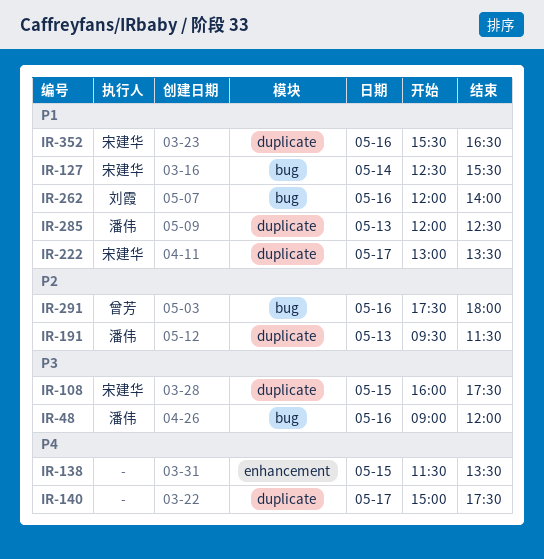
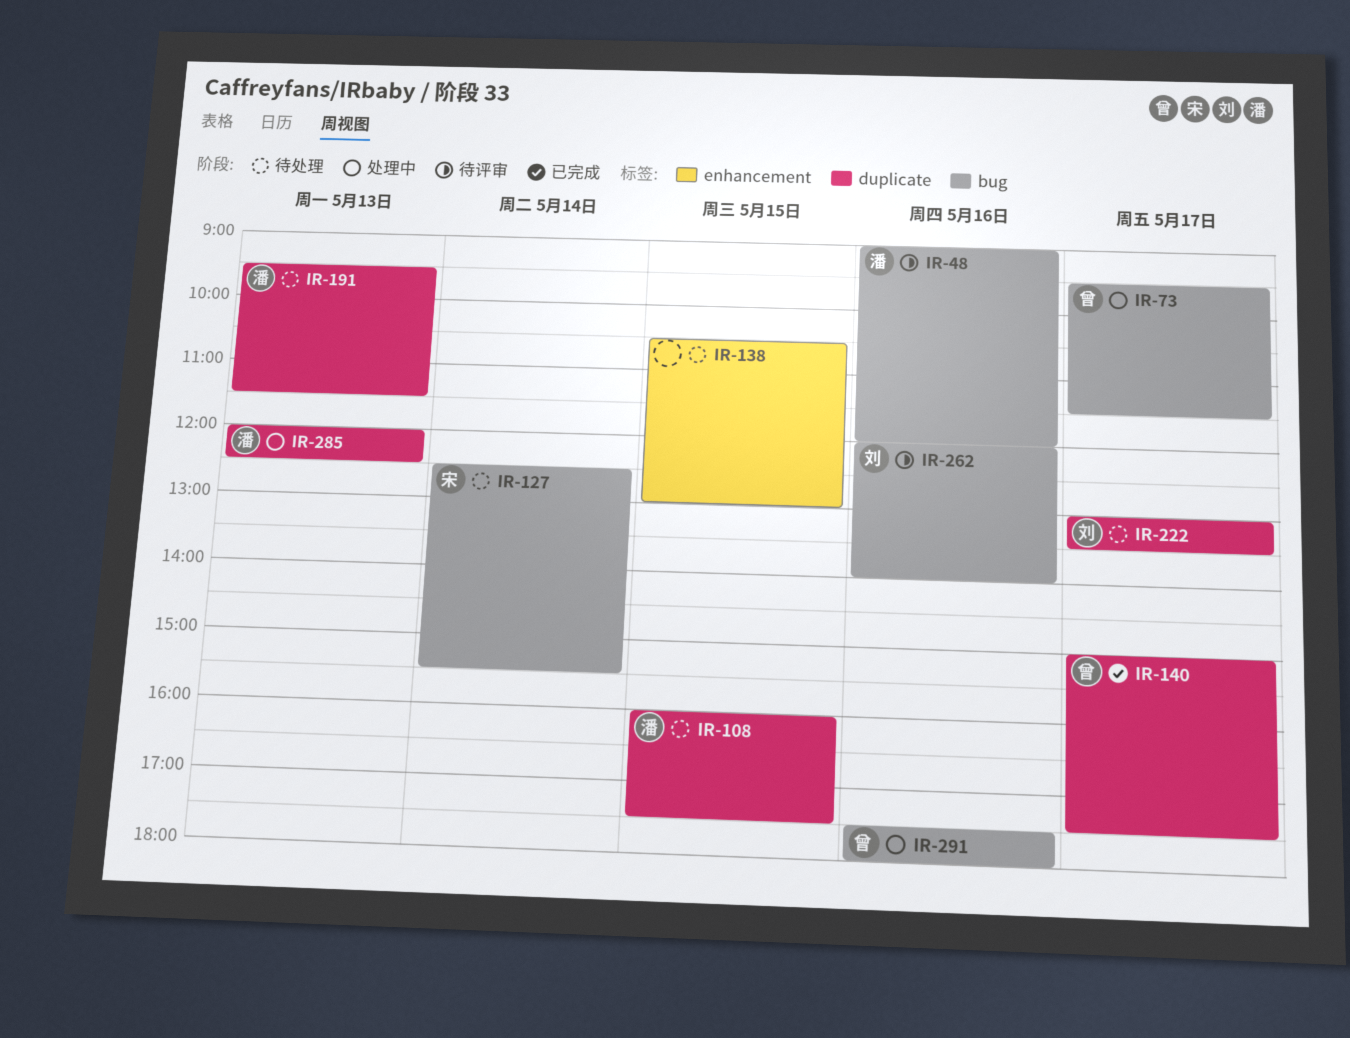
IR-73: none -> present
IR-108, owner: 宋建华 -> 潘伟
IR-138, begins: 11:30 -> 10:30
IR-138, ends: 13:30 -> 13:00
IR-140, owner: none -> 曾芳
IR-222, owner: 宋建华 -> 刘霞
IR-352: present -> none

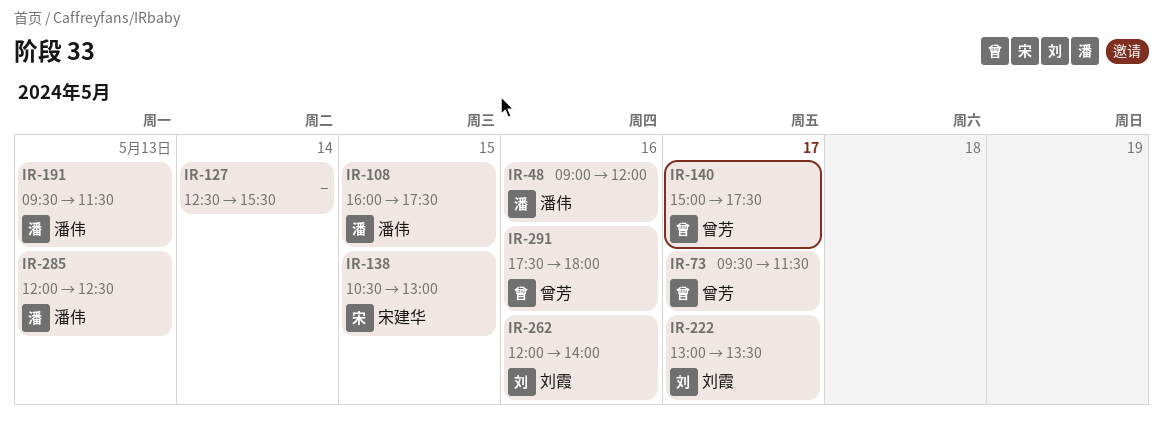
IR-127, owner: 宋建华 -> none
IR-138, owner: none -> 宋建华

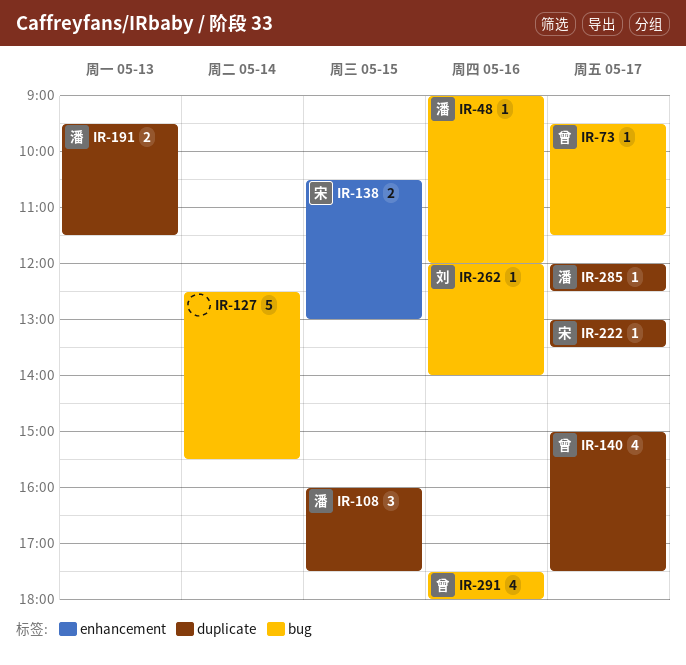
IR-222, owner: 刘霞 -> 宋建华
IR-285, day: May 13 -> May 17

